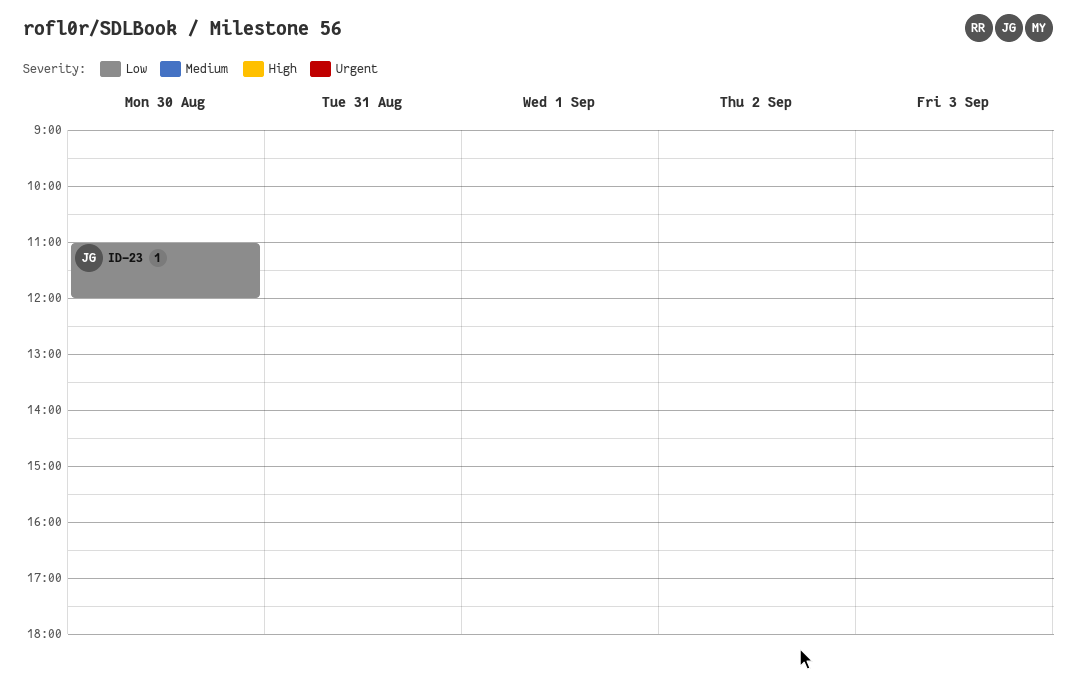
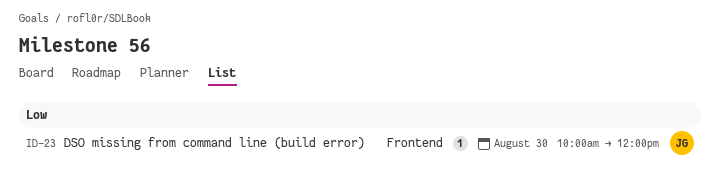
ID-23, begins: 11:00 -> 10:00

